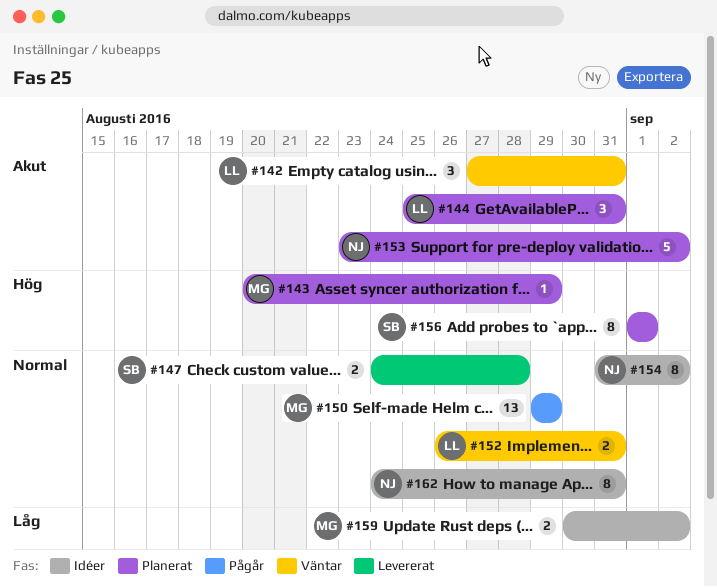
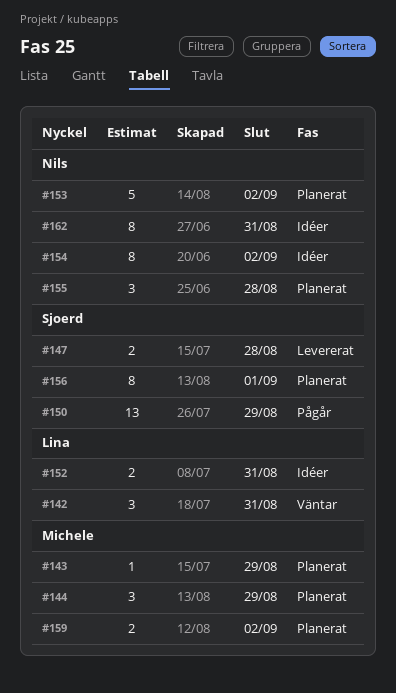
#144, owner: Lina -> Michele
#144, due: Aug 31 -> Aug 29
#150, owner: Michele -> Sjoerd
#152, status: Väntar -> Idéer
#155: none -> present
#159, status: Idéer -> Planerat

